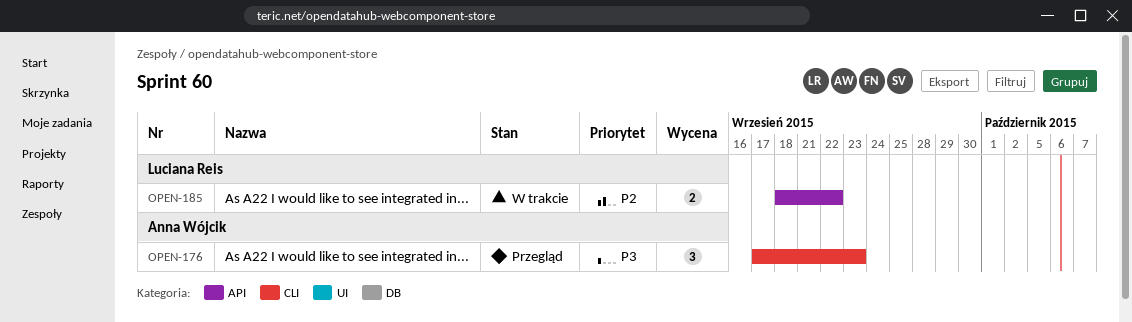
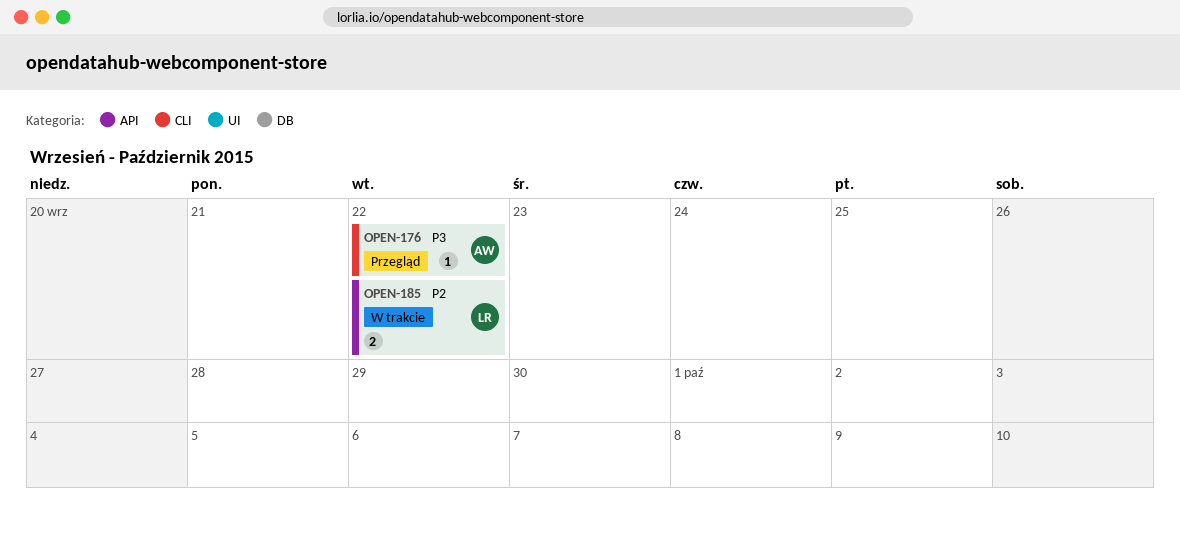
OPEN-176, estimate: 3 -> 1
OPEN-176, due: Sep 23 -> Sep 22

